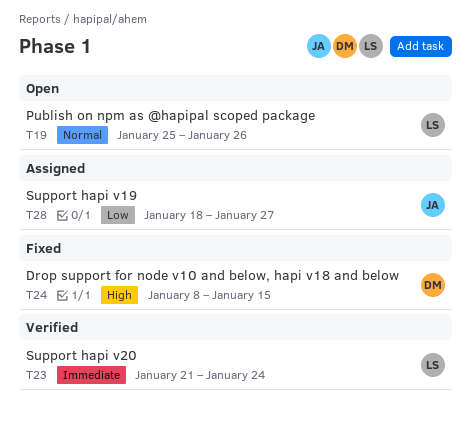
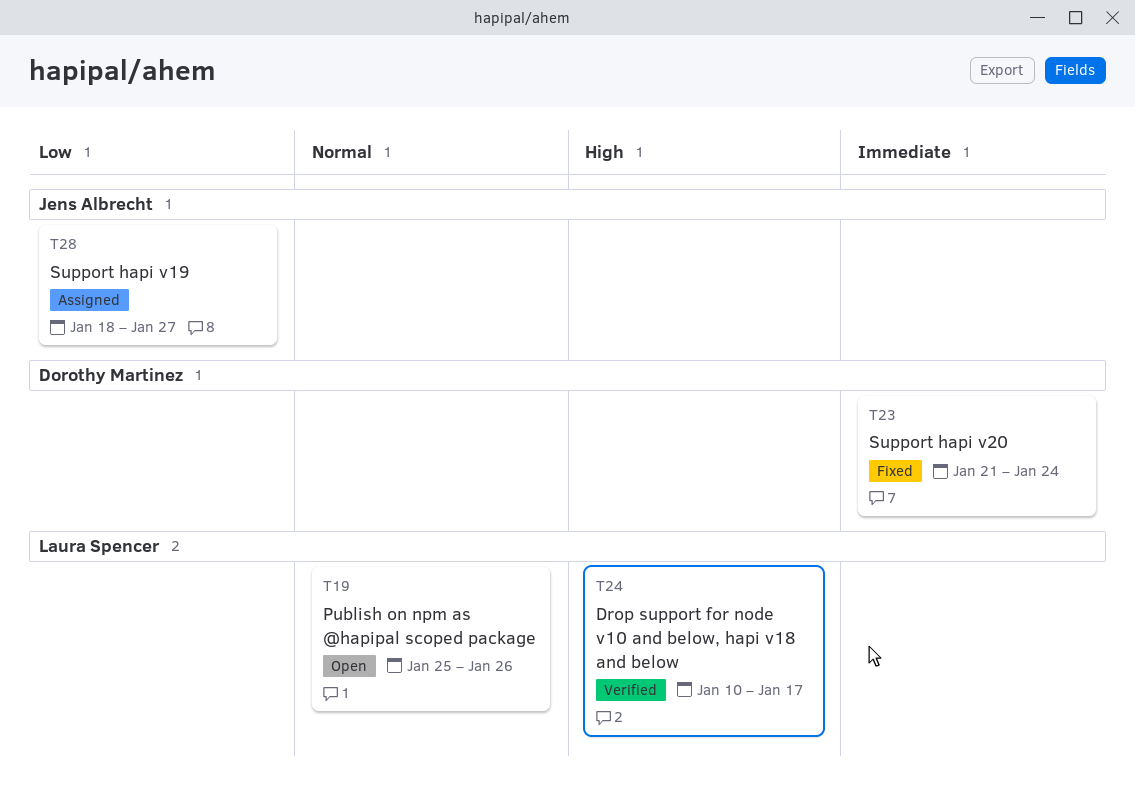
T23, status: Verified -> Fixed
T23, owner: Laura Spencer -> Dorothy Martinez
T24, status: Fixed -> Verified
T24, owner: Dorothy Martinez -> Laura Spencer
T24, start: Jan 8 -> Jan 10
T24, due: Jan 15 -> Jan 17

